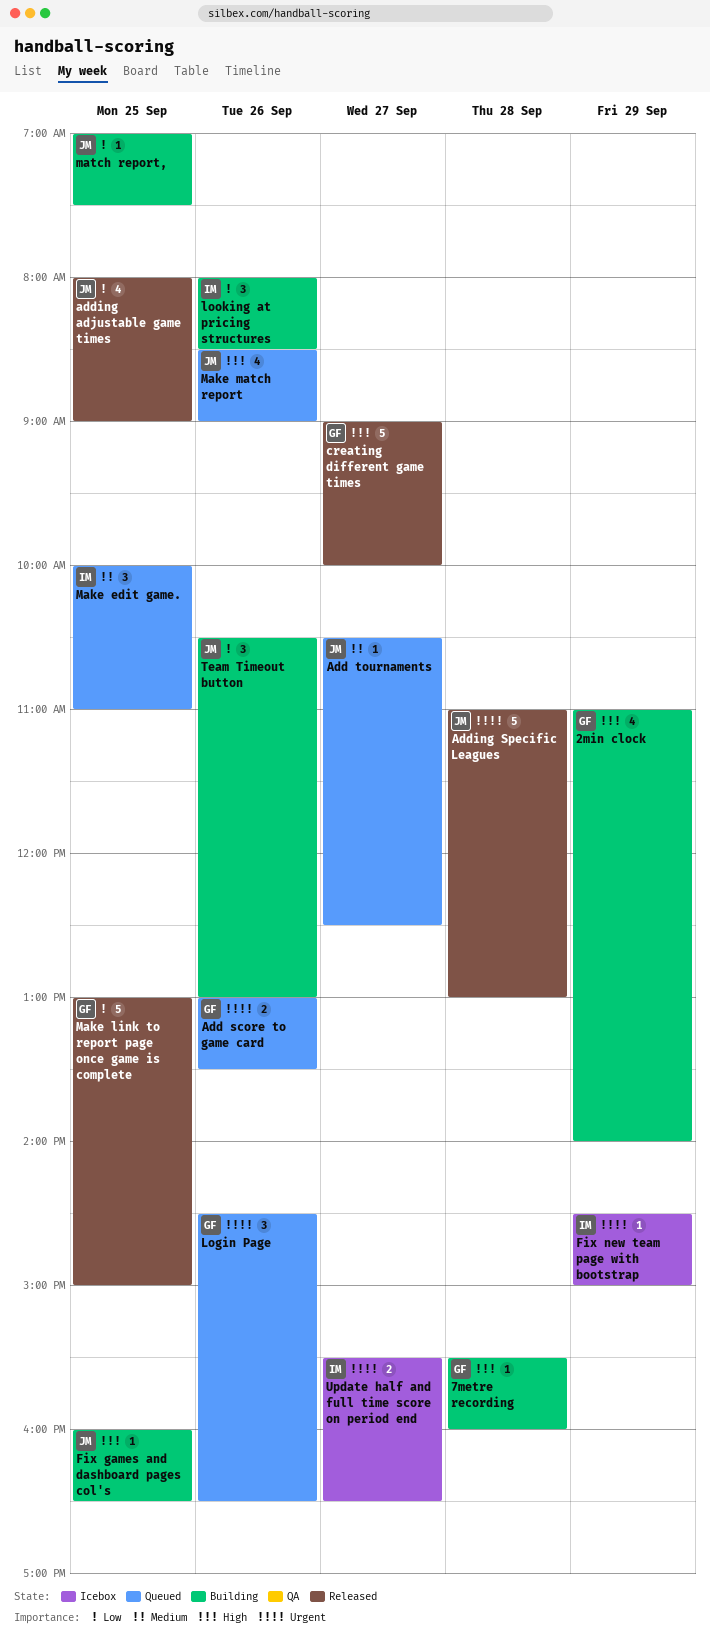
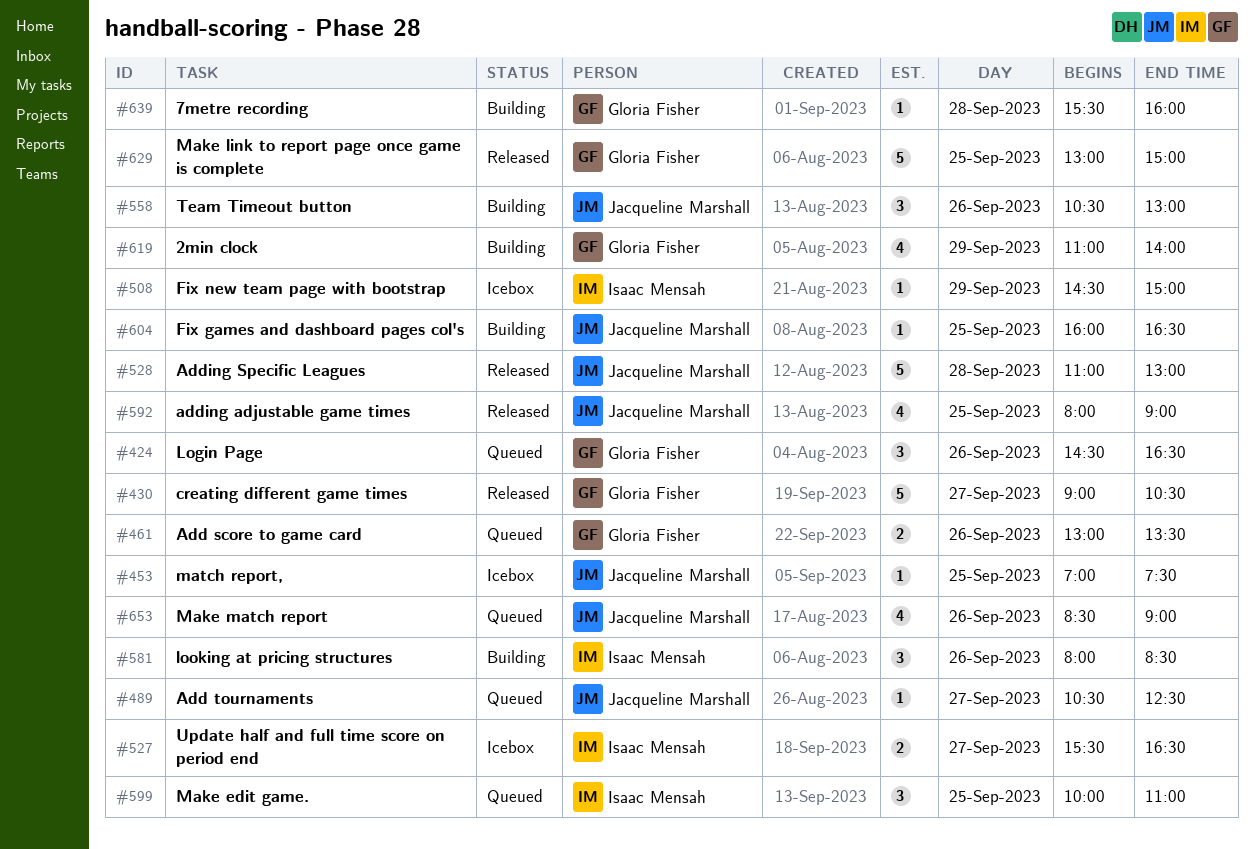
creating different game times, ends: 10:00 -> 10:30
match report,, status: Building -> Icebox

